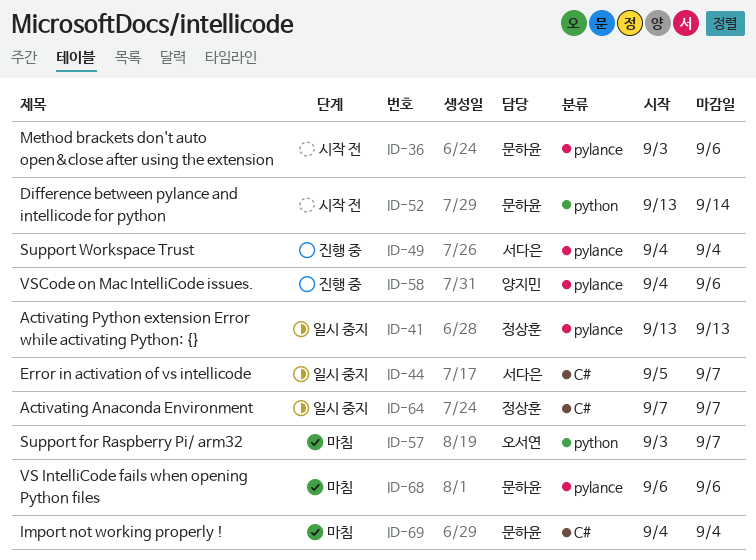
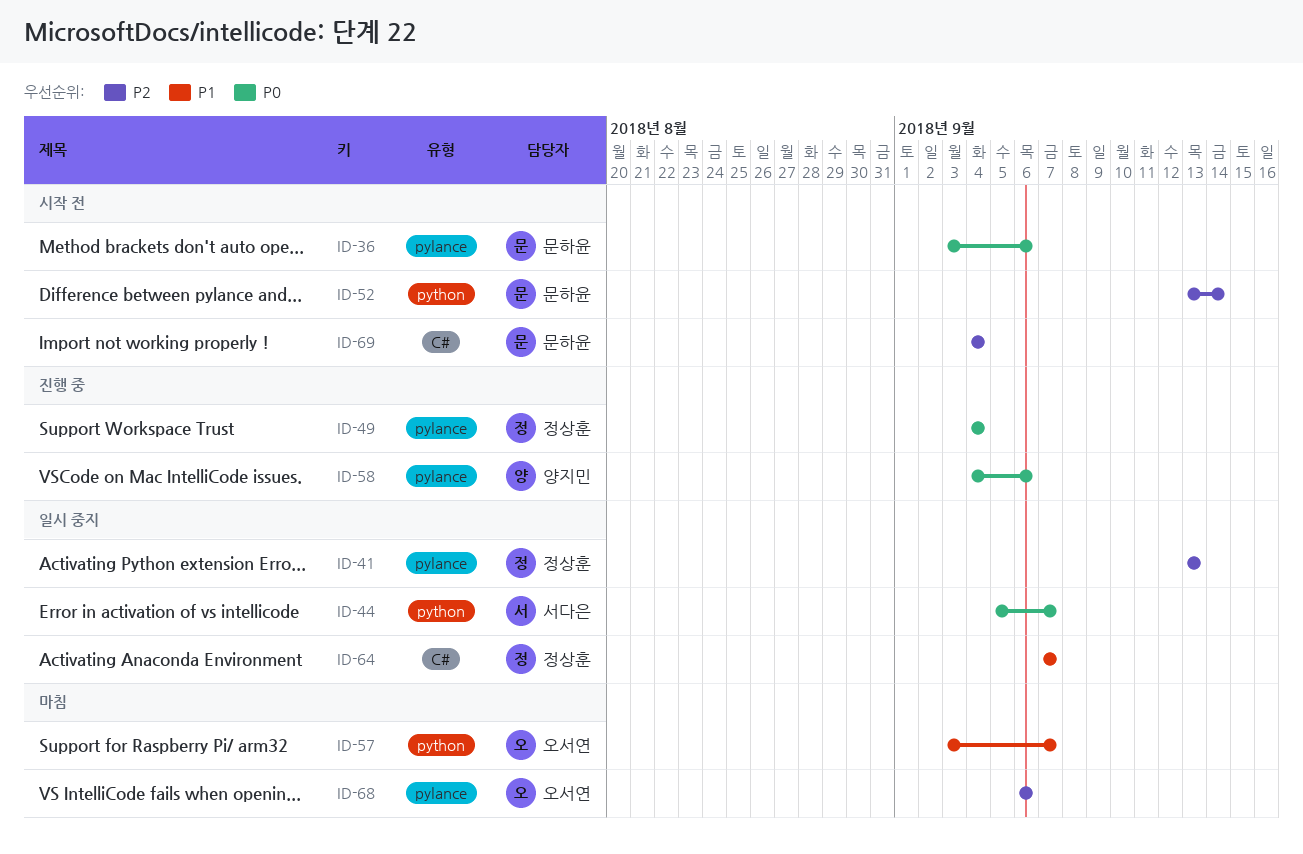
ID-44, label: C# -> python
ID-49, owner: 서다은 -> 정상훈
ID-68, owner: 문하윤 -> 오서연
ID-69, status: 마침 -> 시작 전

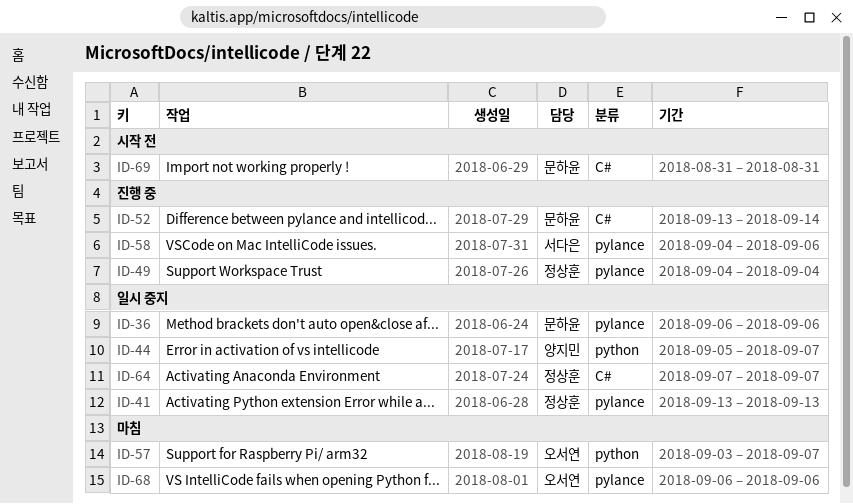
ID-36, status: 시작 전 -> 일시 중지
ID-36, start: Sep 3 -> Sep 6
ID-44, owner: 서다은 -> 양지민
ID-52, status: 시작 전 -> 진행 중
ID-52, label: python -> C#
ID-58, owner: 양지민 -> 서다은
ID-69, start: Sep 4 -> Aug 31
ID-69, due: Sep 4 -> Aug 31

